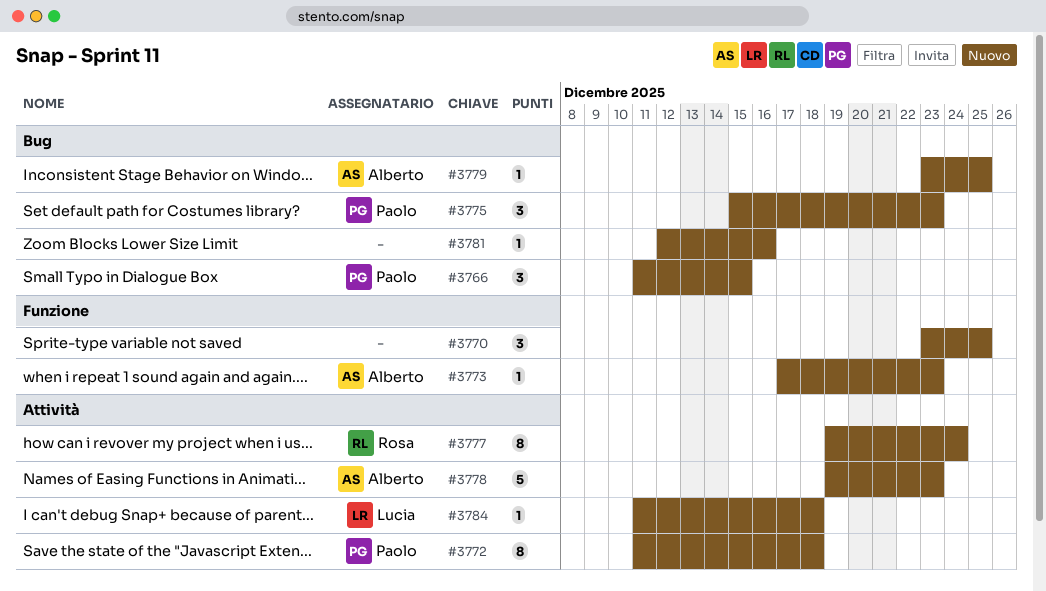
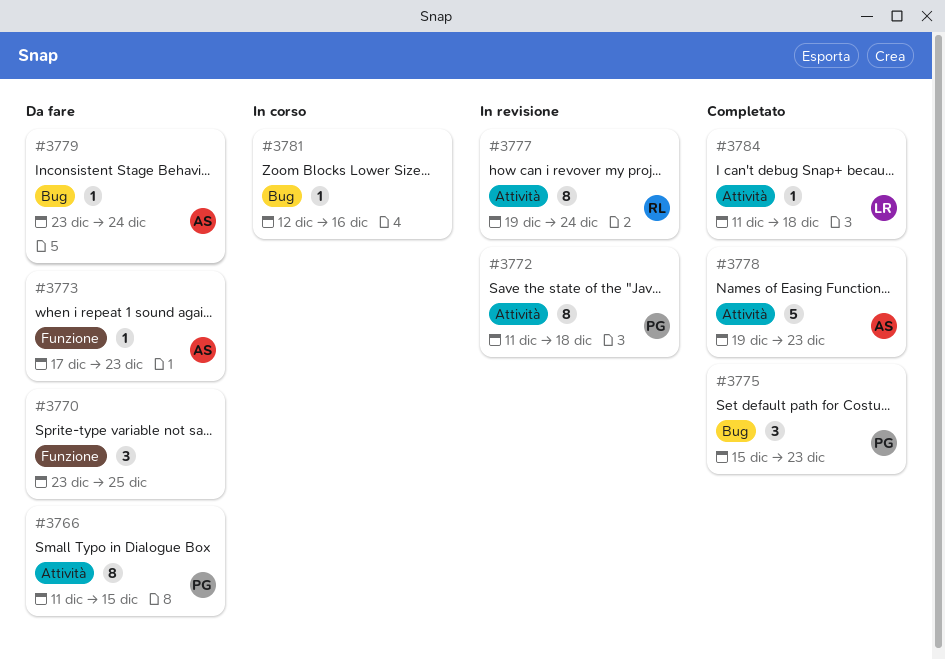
#3766, label: Bug -> Attività
#3766, estimate: 3 -> 8
#3779, due: Dec 25 -> Dec 24

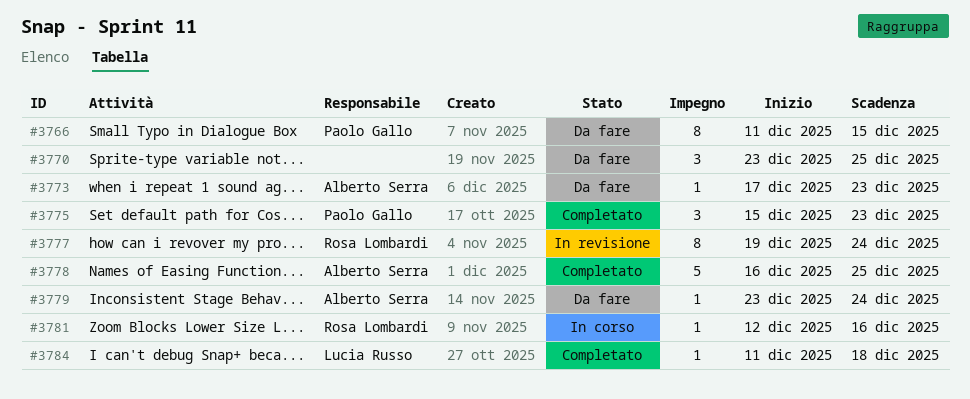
#3772: present -> none
#3778, start: Dec 19 -> Dec 16
#3778, due: Dec 23 -> Dec 25
#3781, owner: none -> Rosa Lombardi

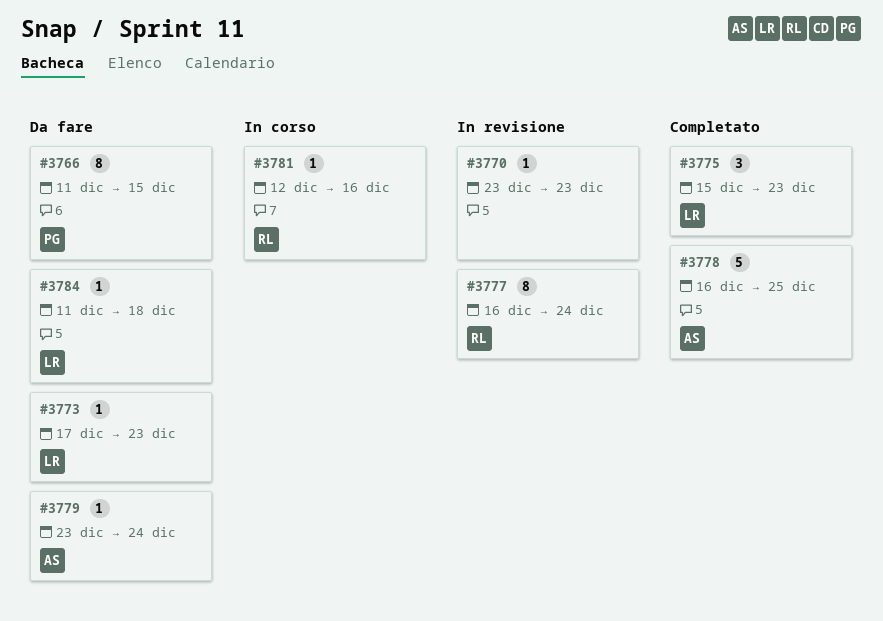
#3770, status: Da fare -> In revisione
#3770, estimate: 3 -> 1
#3770, due: Dec 25 -> Dec 23
#3773, owner: Alberto Serra -> Lucia Russo
#3775, owner: Paolo Gallo -> Lucia Russo
#3777, start: Dec 19 -> Dec 16
#3784, status: Completato -> Da fare

